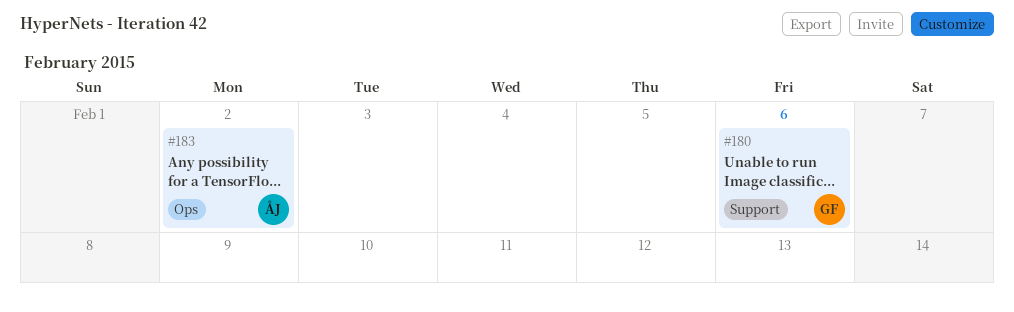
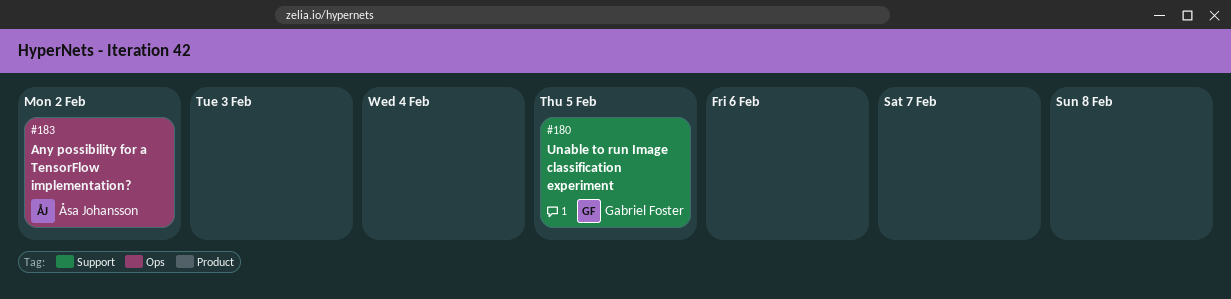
#180, due: Feb 6 -> Feb 5

